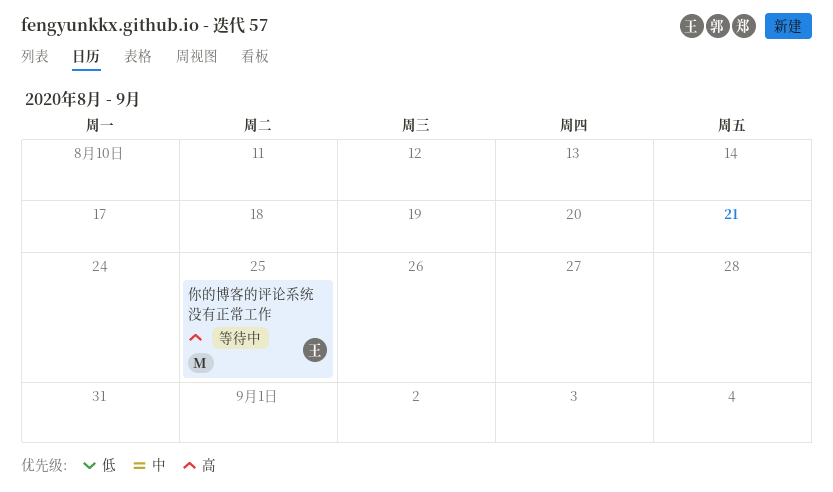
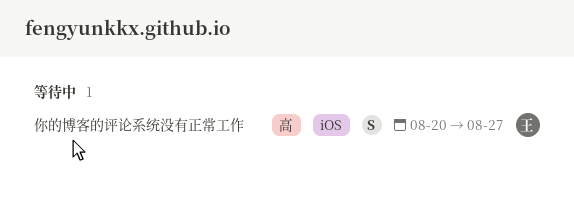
你的博客的评论系统没有正常工作, estimate: M -> S
你的博客的评论系统没有正常工作, due: Aug 25 -> Aug 27

